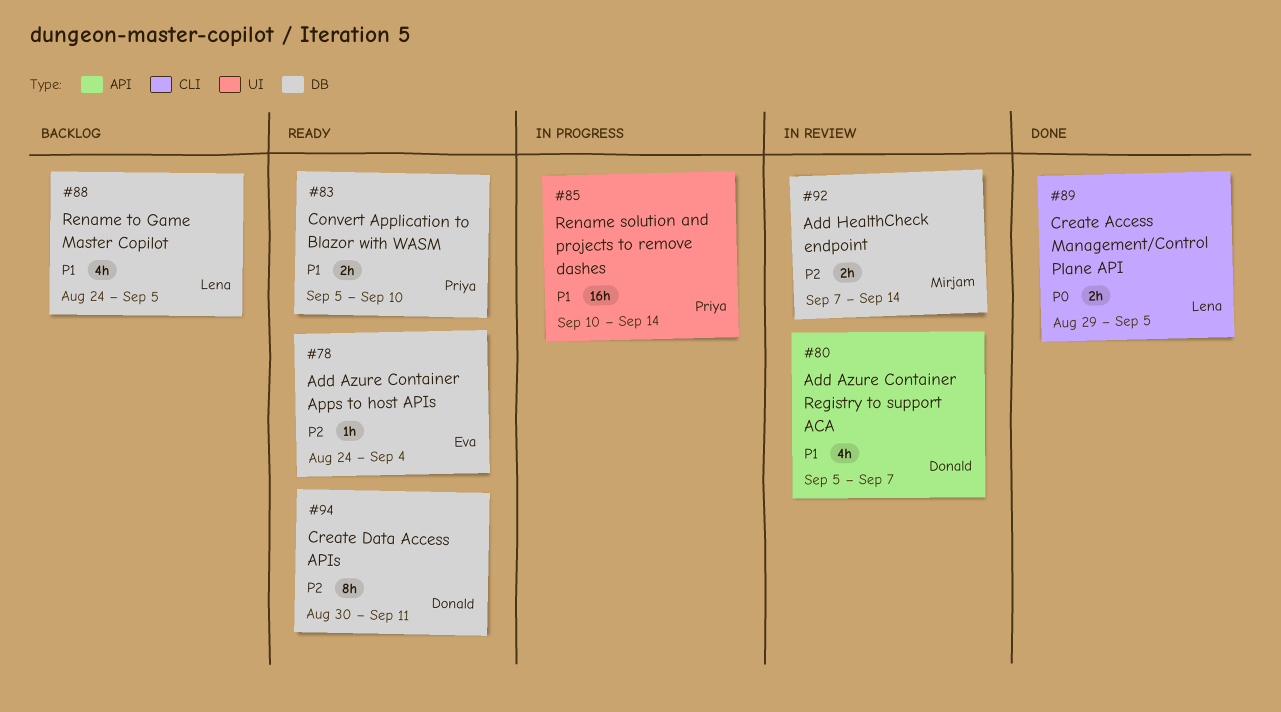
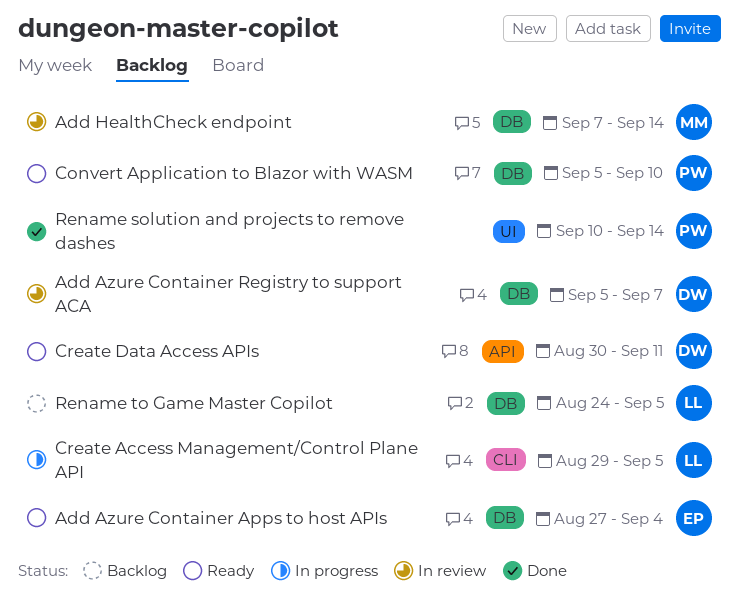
Add Azure Container Apps to host APIs, start: Aug 24 -> Aug 27
Add Azure Container Registry to support ACA, label: API -> DB
Create Access Management/Control Plane API, status: Done -> In progress
Create Data Access APIs, label: DB -> API
Rename solution and projects to remove dashes, status: In progress -> Done

